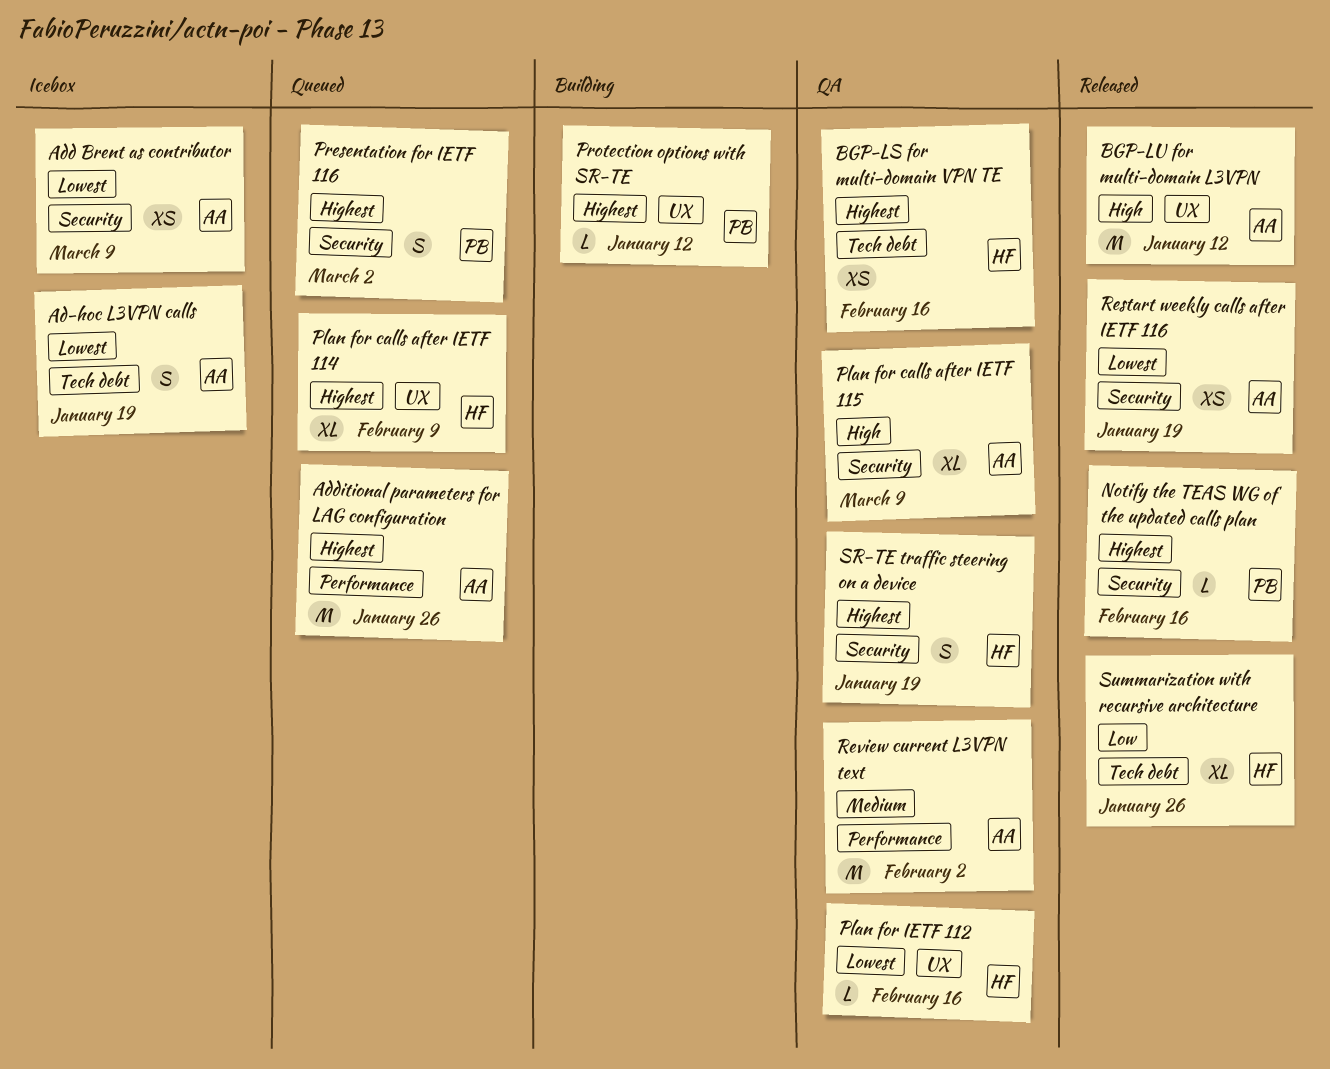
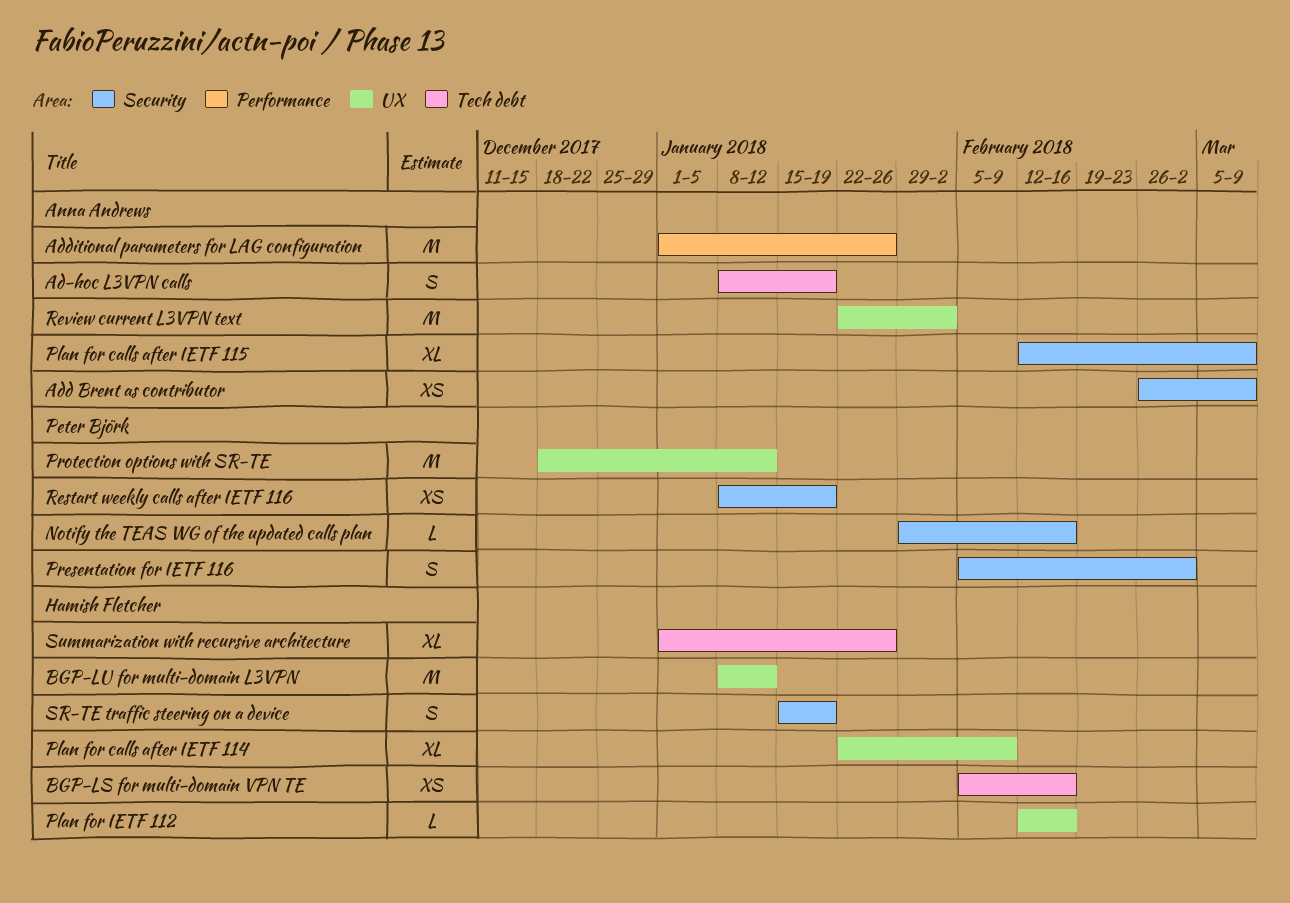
BGP-LU for multi-domain L3VPN, owner: Anna Andrews -> Hamish Fletcher
Protection options with SR-TE, estimate: L -> M
Restart weekly calls after IETF 116, owner: Anna Andrews -> Peter Björk
Review current L3VPN text, label: Performance -> UX

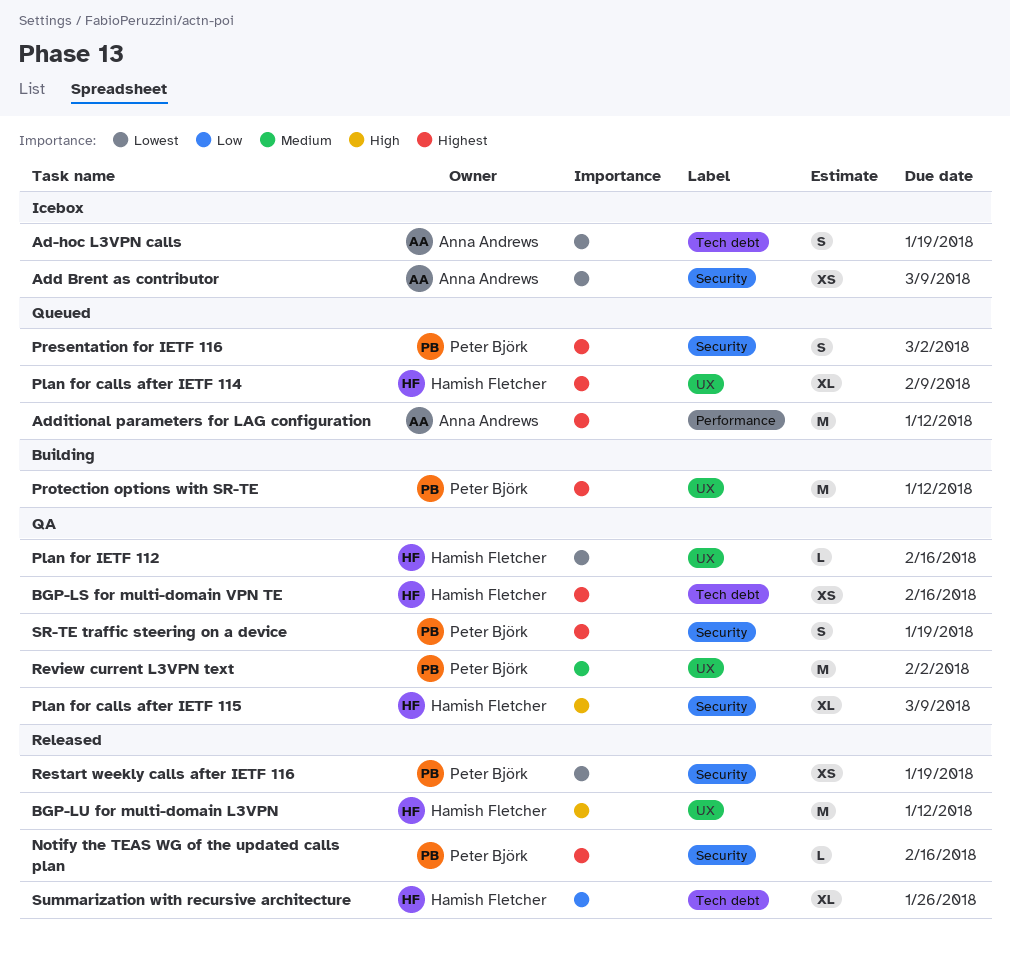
Additional parameters for LAG configuration, due: Jan 26 -> Jan 12
Plan for calls after IETF 115, owner: Anna Andrews -> Hamish Fletcher
Review current L3VPN text, owner: Anna Andrews -> Peter Björk
SR-TE traffic steering on a device, owner: Hamish Fletcher -> Peter Björk

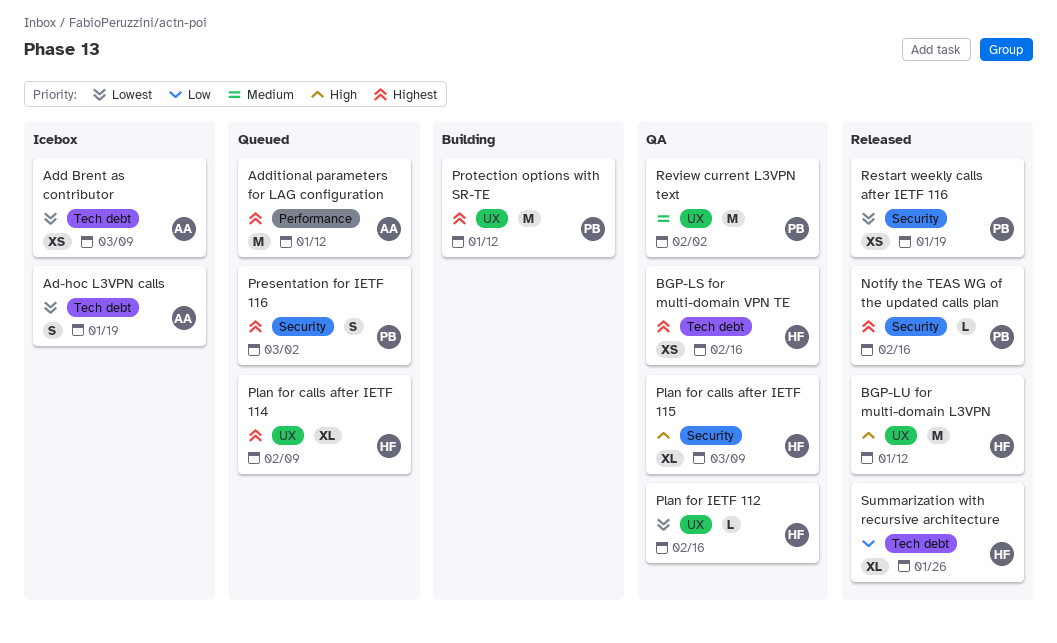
Add Brent as contributor, label: Security -> Tech debt
SR-TE traffic steering on a device: present -> none

